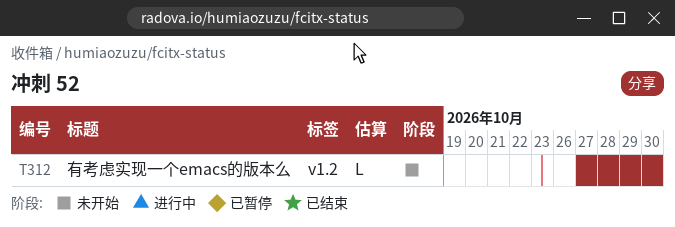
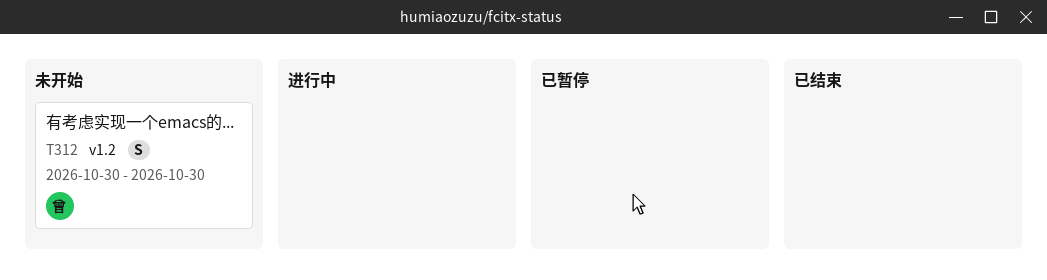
T312, estimate: L -> S
T312, start: Oct 27 -> Oct 30

